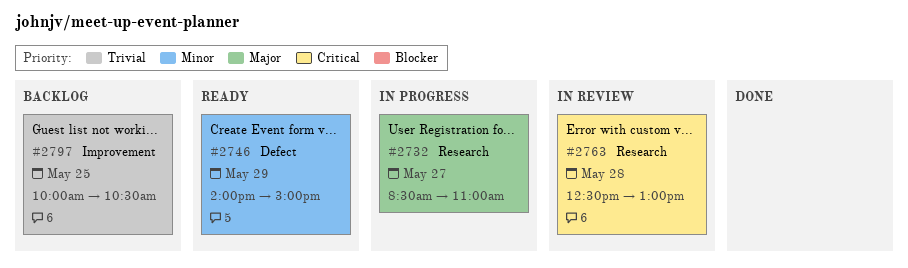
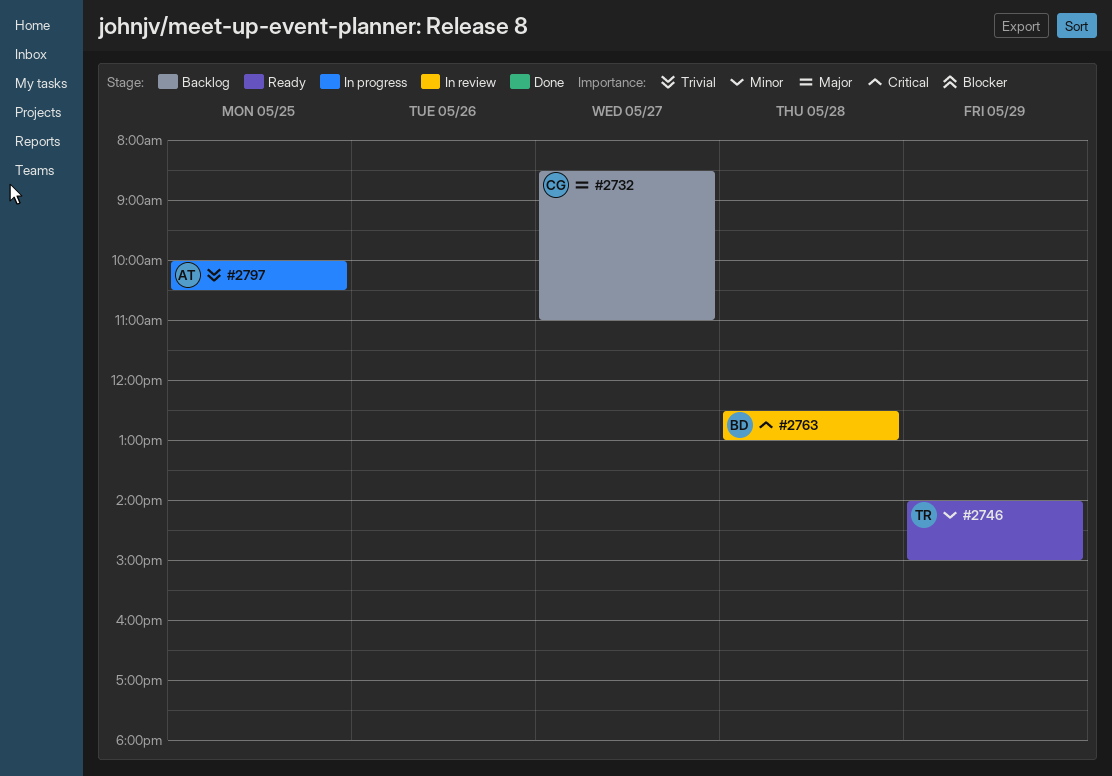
#2732, status: In progress -> Backlog
#2797, status: Backlog -> In progress

